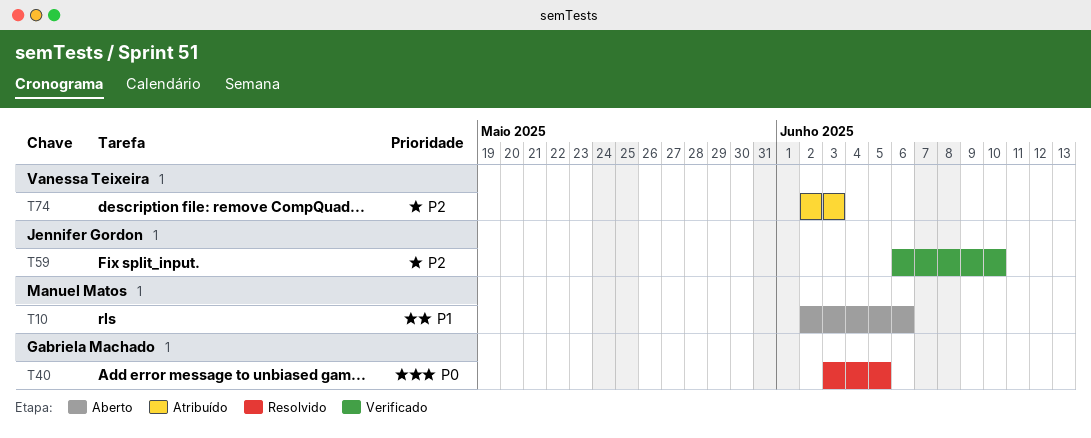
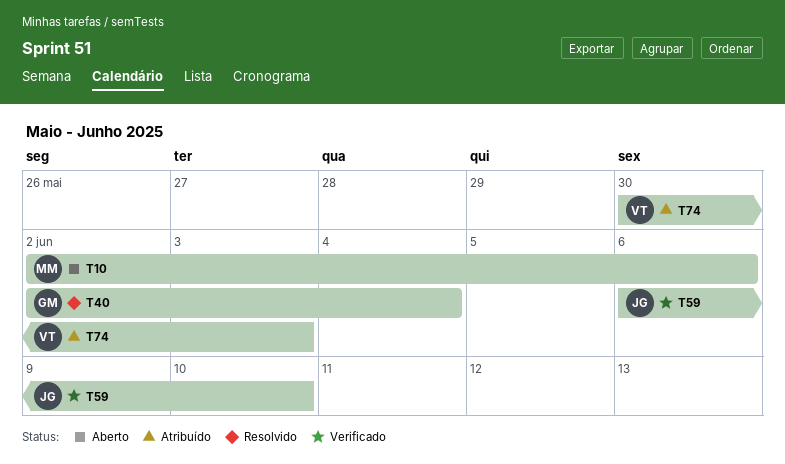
T40, start: Jun 3 -> Jun 2
T40, due: Jun 5 -> Jun 4
T74, start: Jun 2 -> May 30

